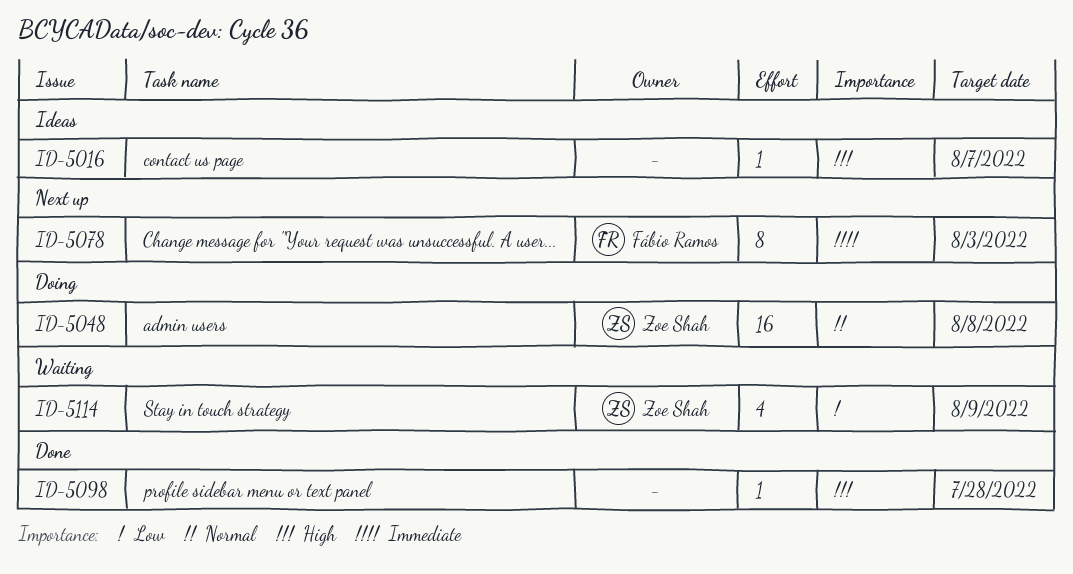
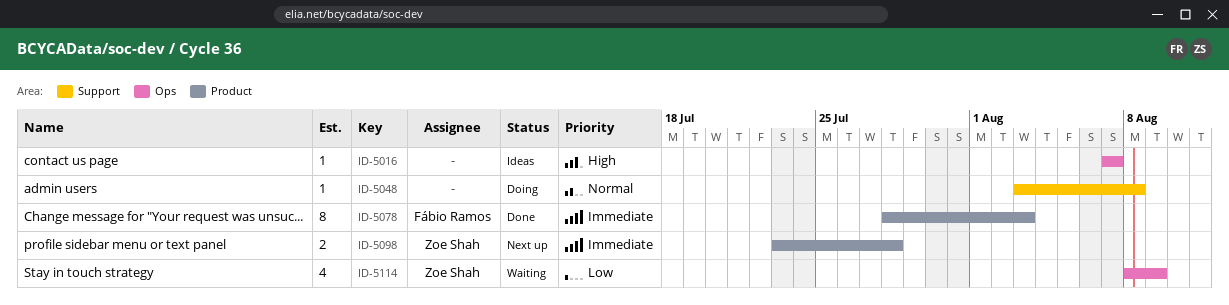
ID-5048, owner: Zoe Shah -> none
ID-5048, estimate: 16 -> 1
ID-5078, status: Next up -> Done
ID-5098, status: Done -> Next up
ID-5098, owner: none -> Zoe Shah
ID-5098, priority: High -> Immediate
ID-5098, estimate: 1 -> 2

